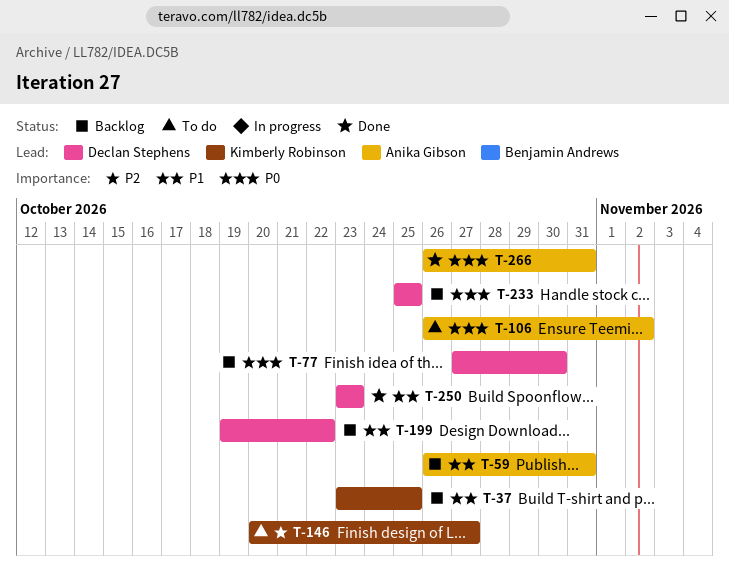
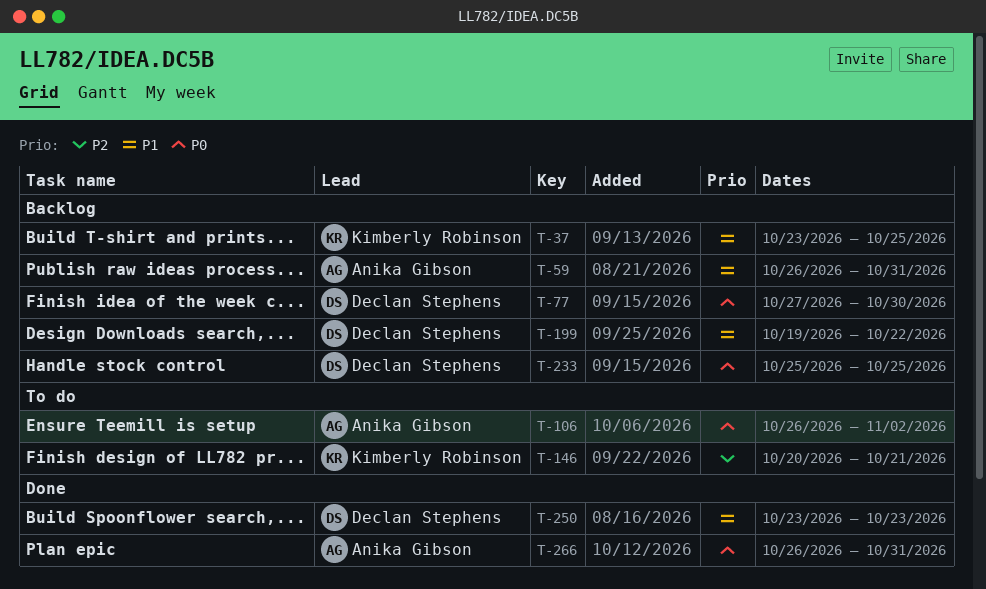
T-146, due: Oct 27 -> Oct 21

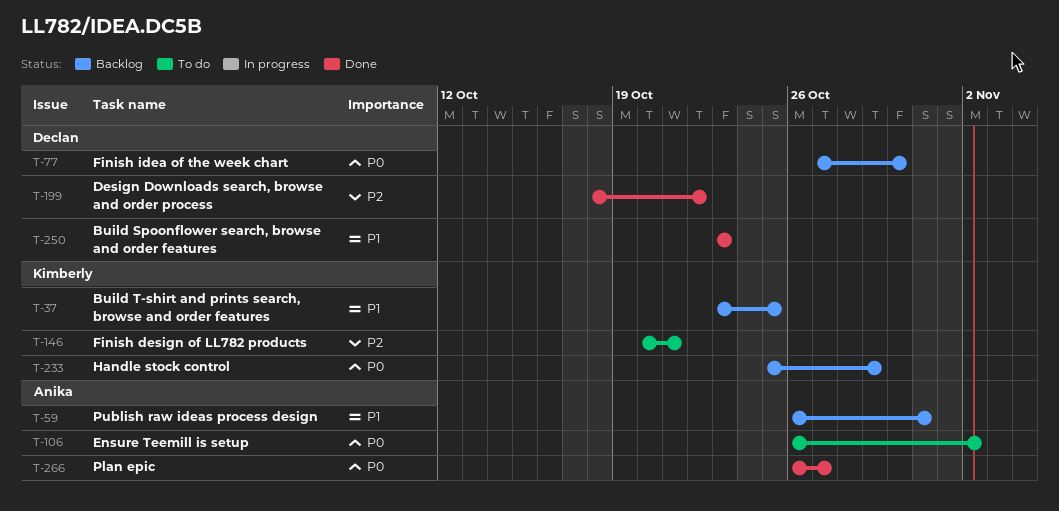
T-199, status: Backlog -> Done
T-199, priority: P1 -> P2
T-199, start: Oct 19 -> Oct 18
T-233, owner: Declan Stephens -> Kimberly Robinson
T-233, due: Oct 25 -> Oct 29
T-266, due: Oct 31 -> Oct 27

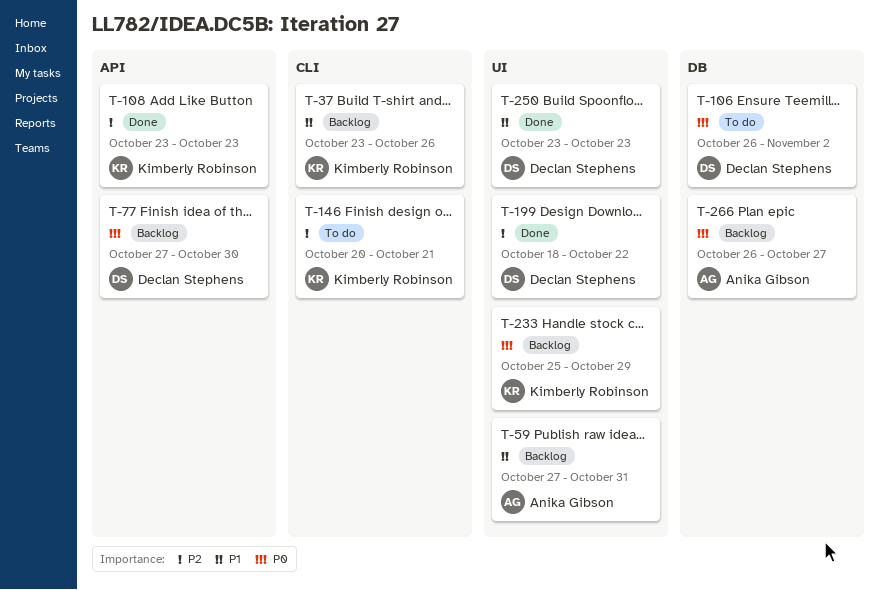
T-37, due: Oct 25 -> Oct 26
T-59, start: Oct 26 -> Oct 27
T-106, owner: Anika Gibson -> Declan Stephens
T-108: none -> present
T-266, status: Done -> Backlog

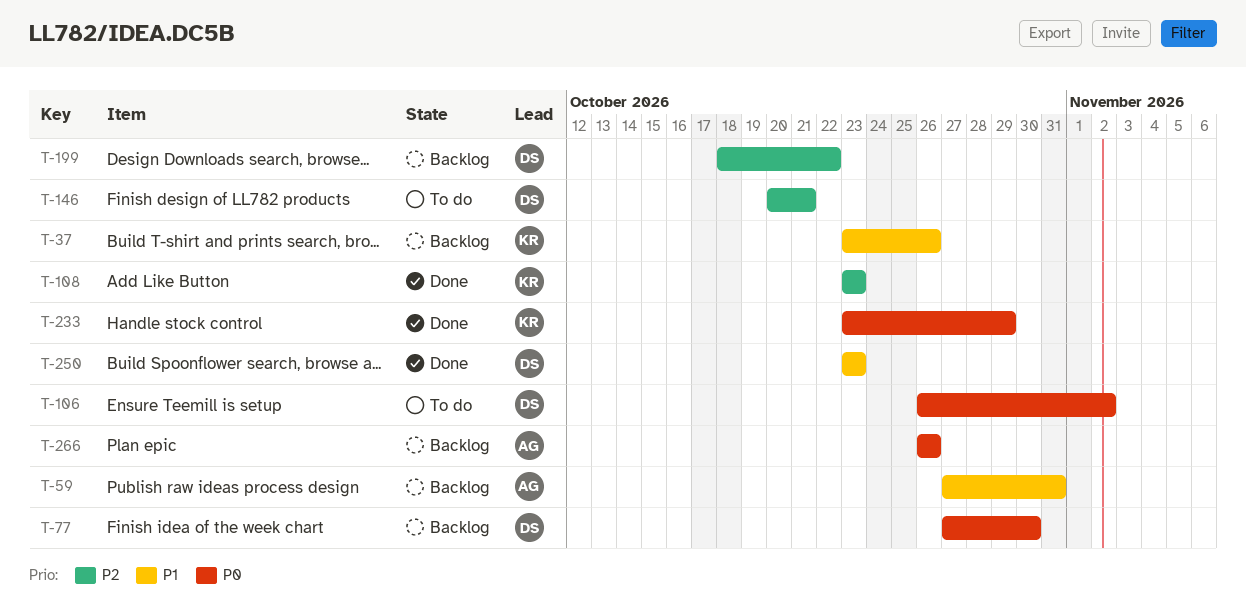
T-146, owner: Kimberly Robinson -> Declan Stephens
T-199, status: Done -> Backlog
T-233, status: Backlog -> Done
T-233, start: Oct 25 -> Oct 23
T-266, due: Oct 27 -> Oct 26

